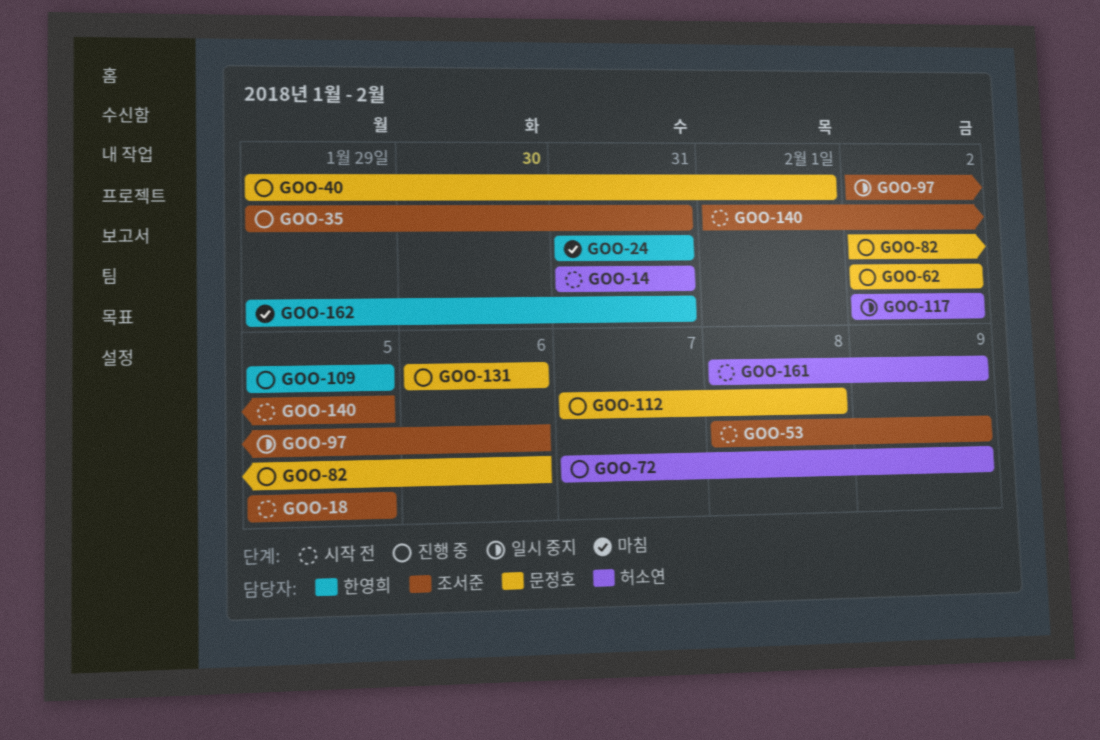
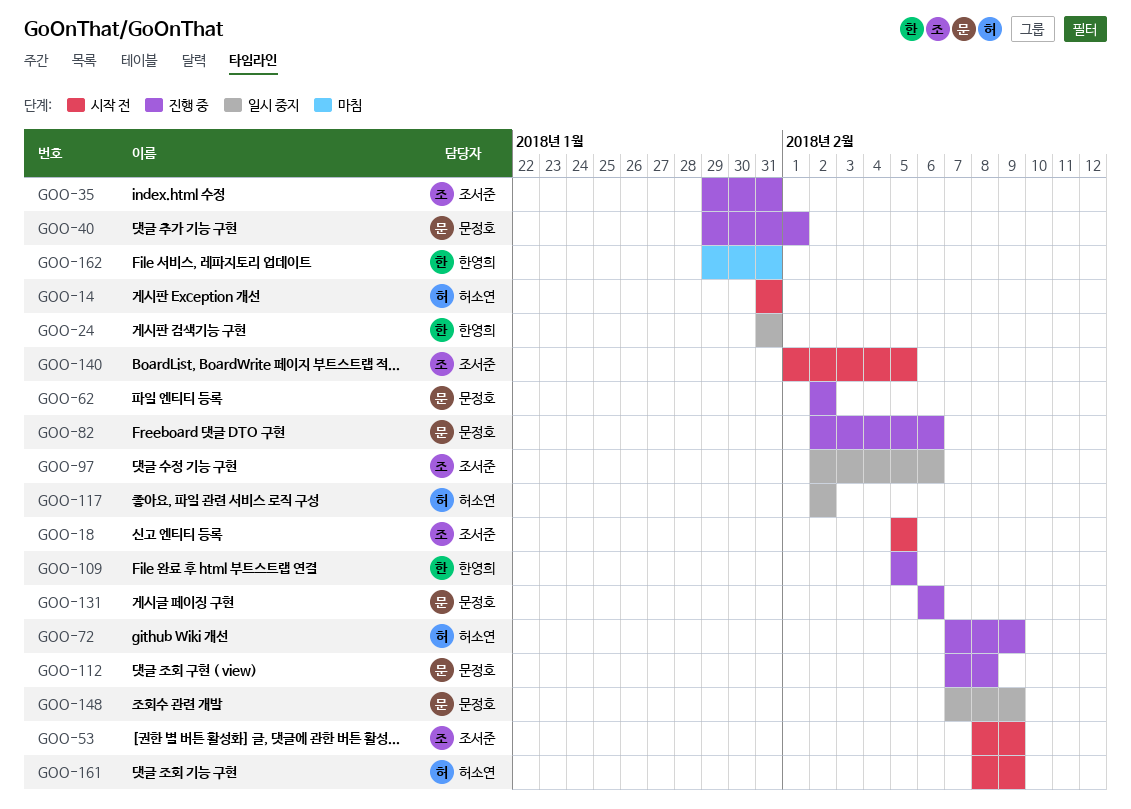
GOO-24, status: 마침 -> 일시 중지
GOO-148: none -> present

